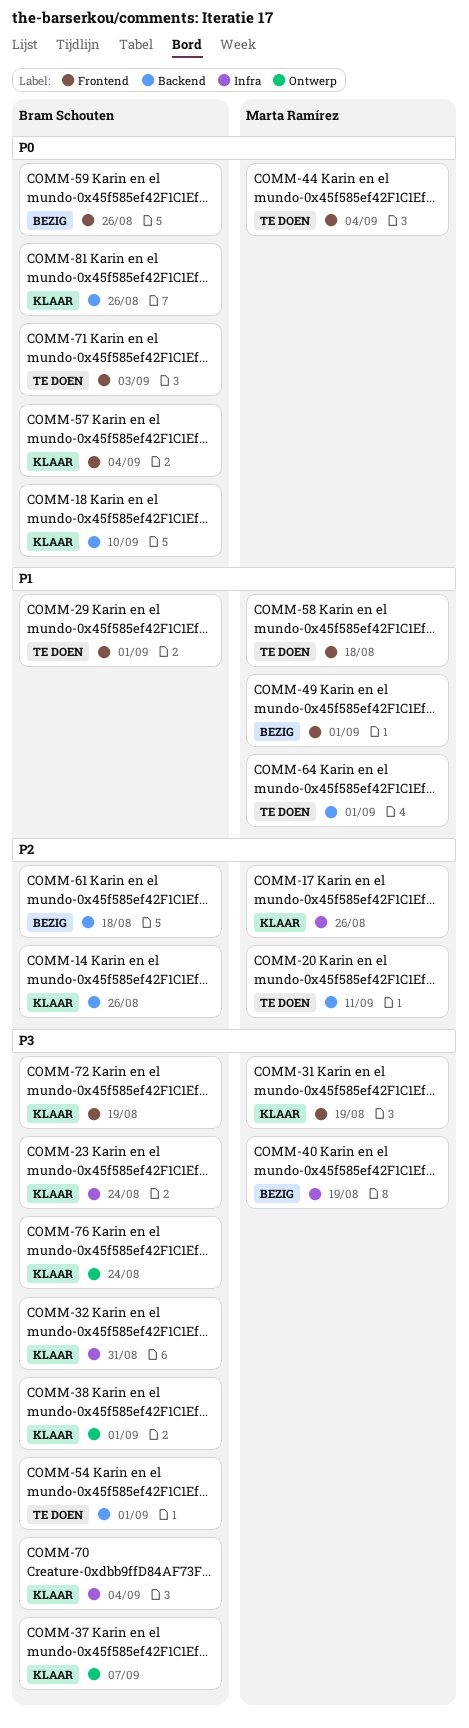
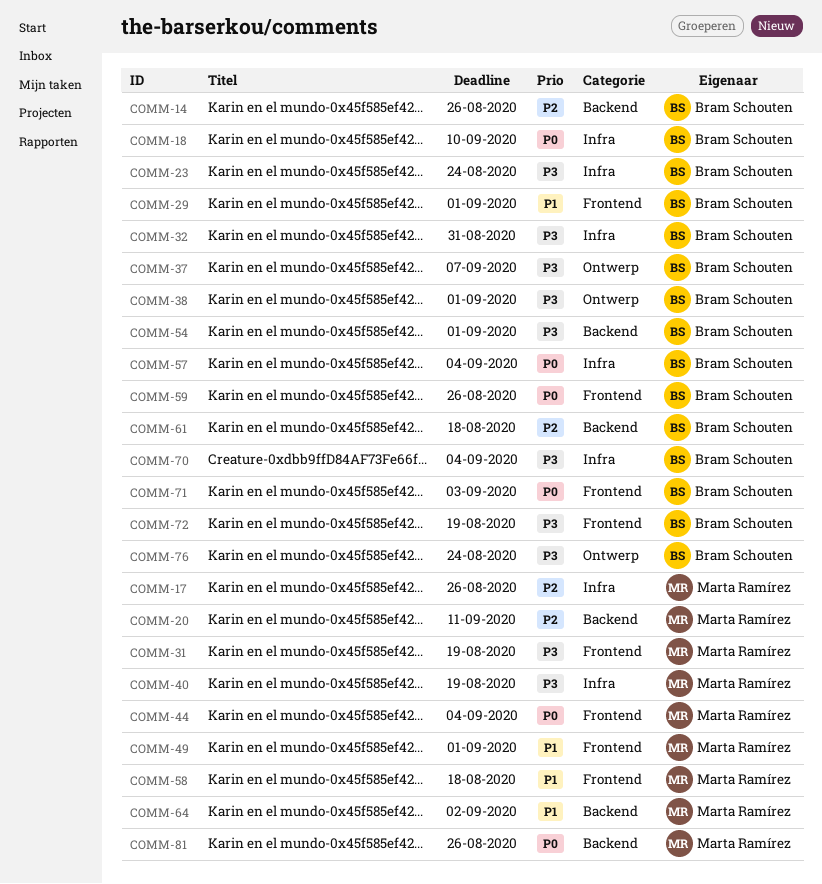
COMM-18, label: Backend -> Infra
COMM-57, label: Frontend -> Infra
COMM-64, due: Sep 1 -> Sep 2
COMM-81, owner: Bram Schouten -> Marta Ramírez

